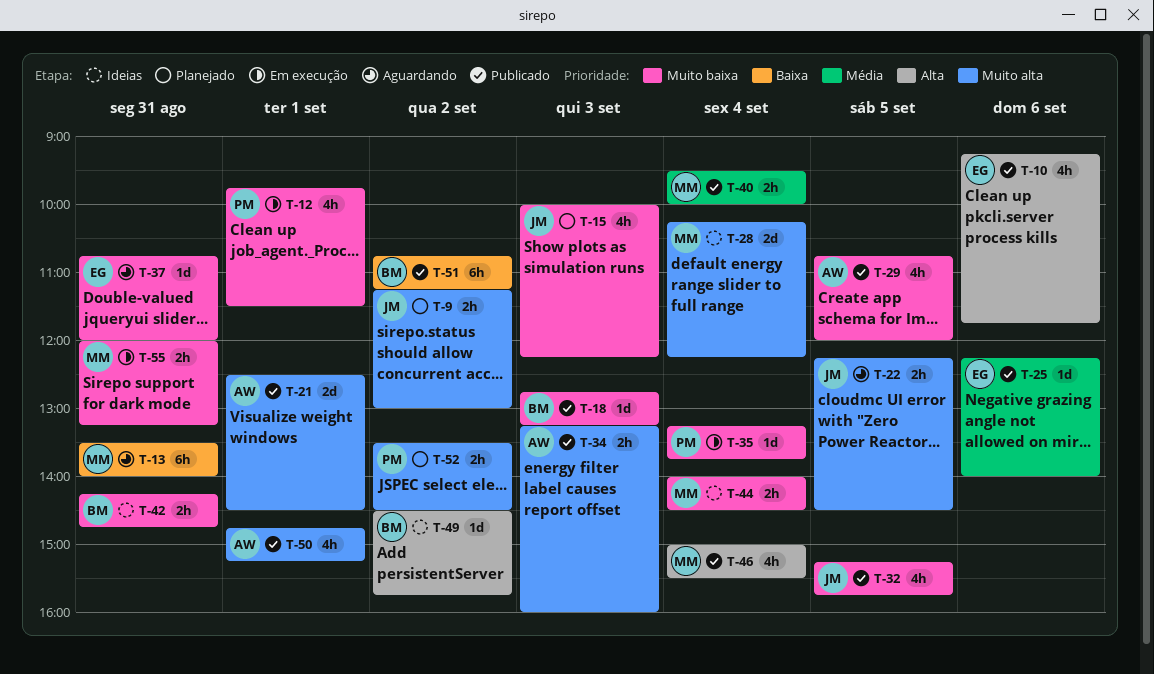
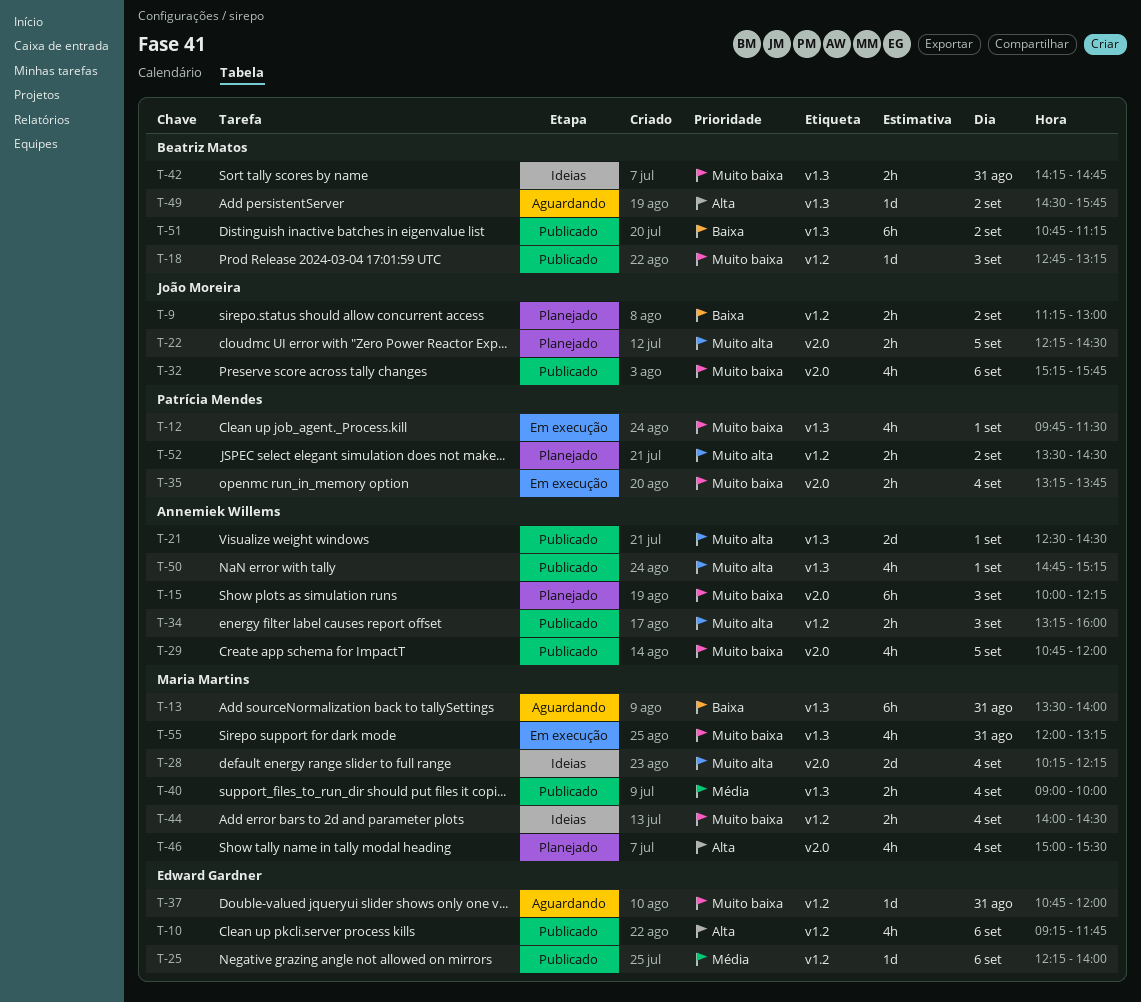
T-9, priority: Muito alta -> Baixa
T-15, owner: João Moreira -> Annemiek Willems
T-15, estimate: 4h -> 6h
T-22, status: Aguardando -> Planejado
T-32, day: Sep 5 -> Sep 6
T-35, estimate: 1d -> 2h
T-40, begins: 09:30 -> 09:00
T-46, status: Publicado -> Planejado
T-49, status: Ideias -> Aguardando
T-55, estimate: 2h -> 4h

